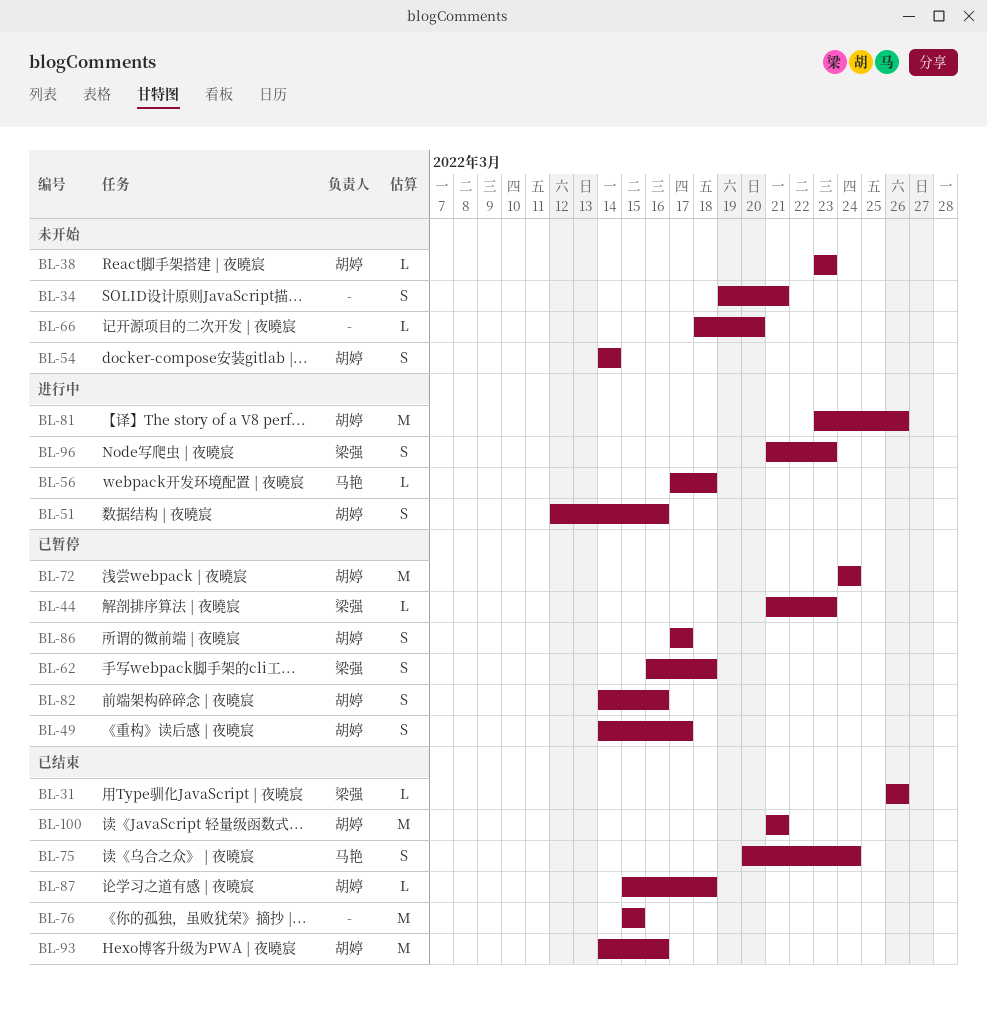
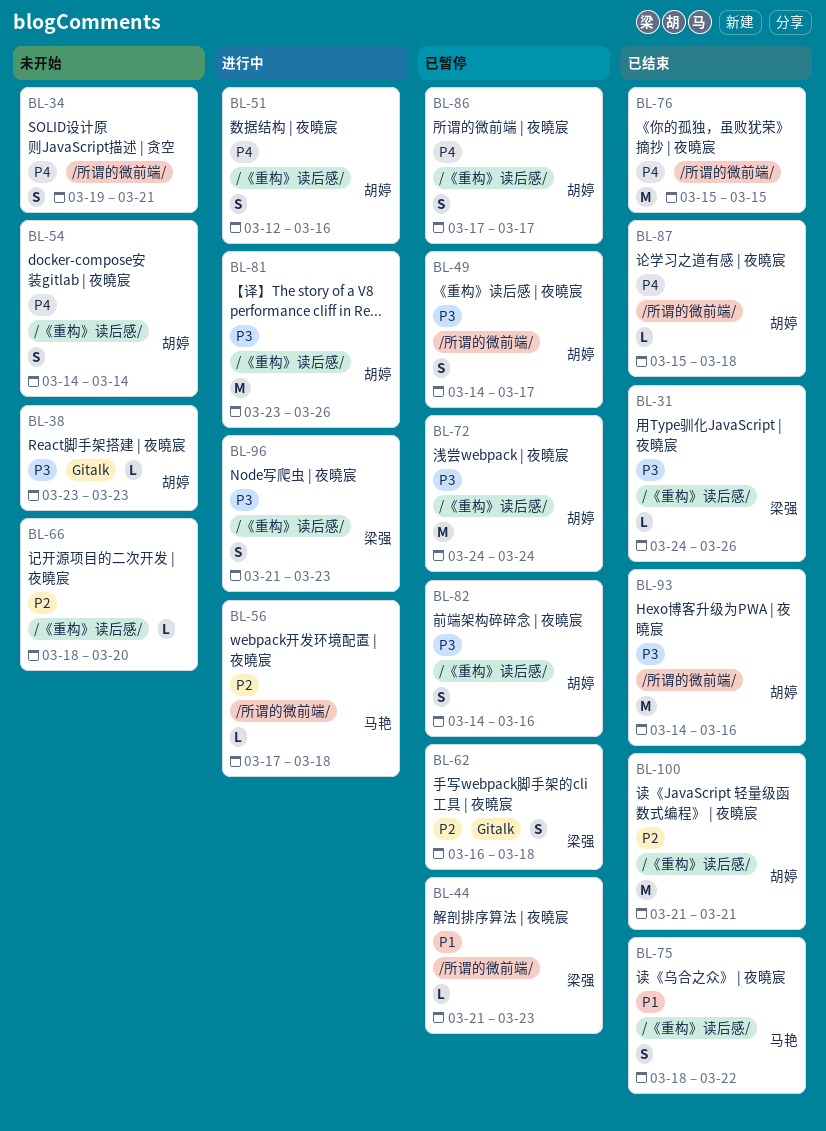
BL-31, start: Mar 26 -> Mar 24
BL-75, start: Mar 20 -> Mar 18
BL-75, due: Mar 24 -> Mar 22

